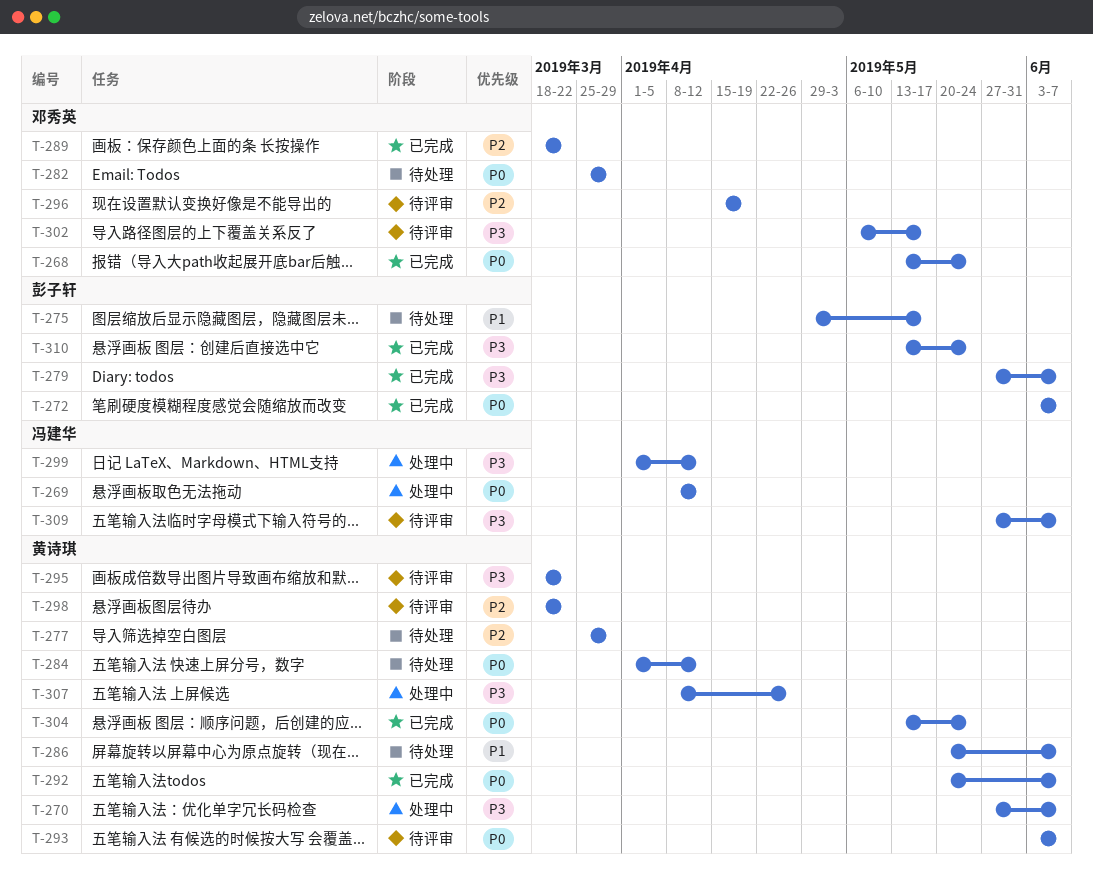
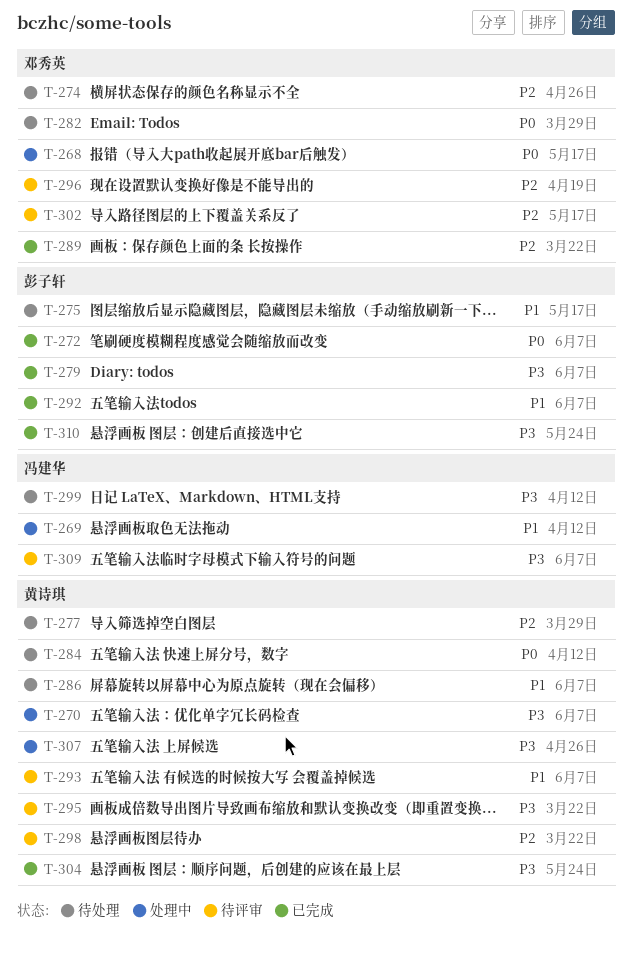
T-268, status: 已完成 -> 处理中
T-268, due: May 24 -> May 17
T-269, priority: P0 -> P1
T-274: none -> present
T-292, owner: 黄诗琪 -> 彭子轩
T-292, priority: P0 -> P1
T-293, priority: P0 -> P1
T-299, status: 处理中 -> 待处理
T-302, priority: P3 -> P2
T-304, priority: P0 -> P3

